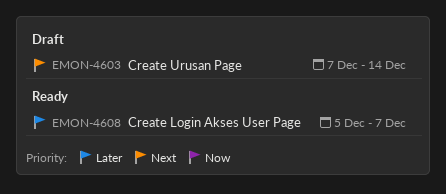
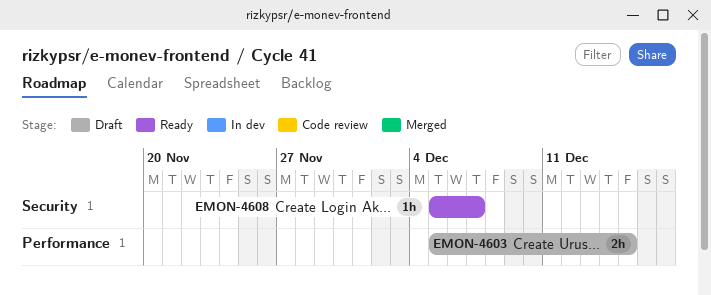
EMON-4603, start: Dec 7 -> Dec 5
EMON-4603, due: Dec 14 -> Dec 15

